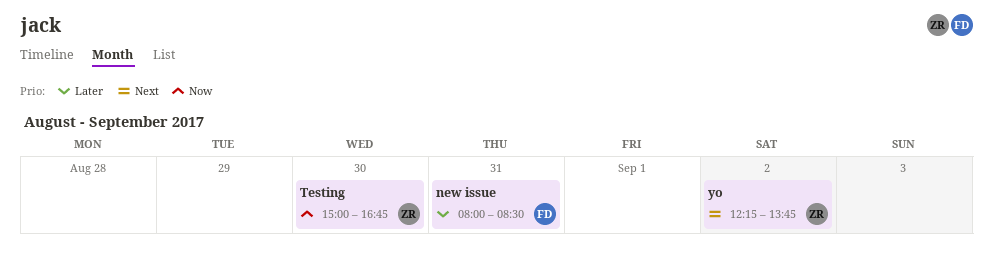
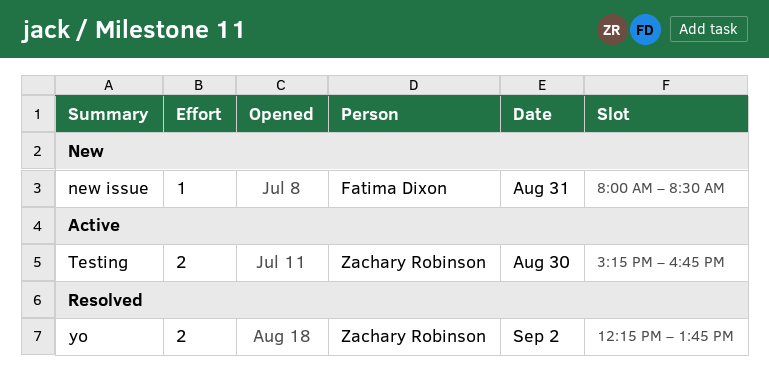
Testing, begins: 15:00 -> 15:15

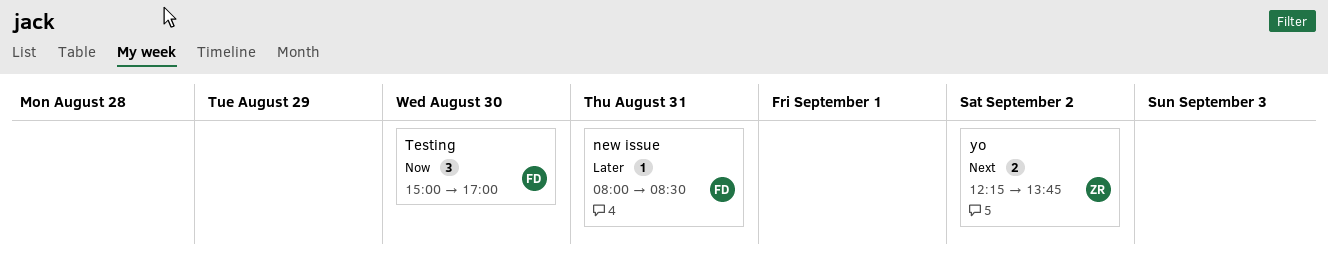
Testing, owner: Zachary Robinson -> Fatima Dixon
Testing, estimate: 2 -> 3
Testing, begins: 15:15 -> 15:00
Testing, ends: 16:45 -> 17:00

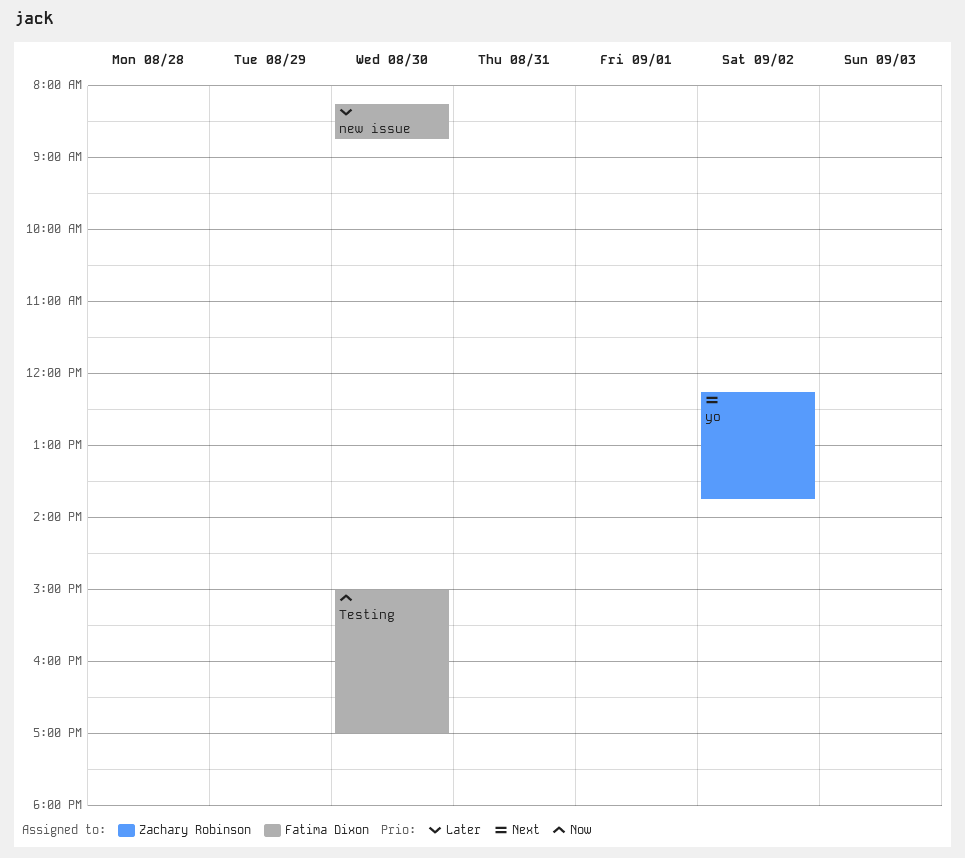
new issue, day: Aug 31 -> Aug 30
new issue, begins: 08:00 -> 08:15
new issue, ends: 08:30 -> 08:45

